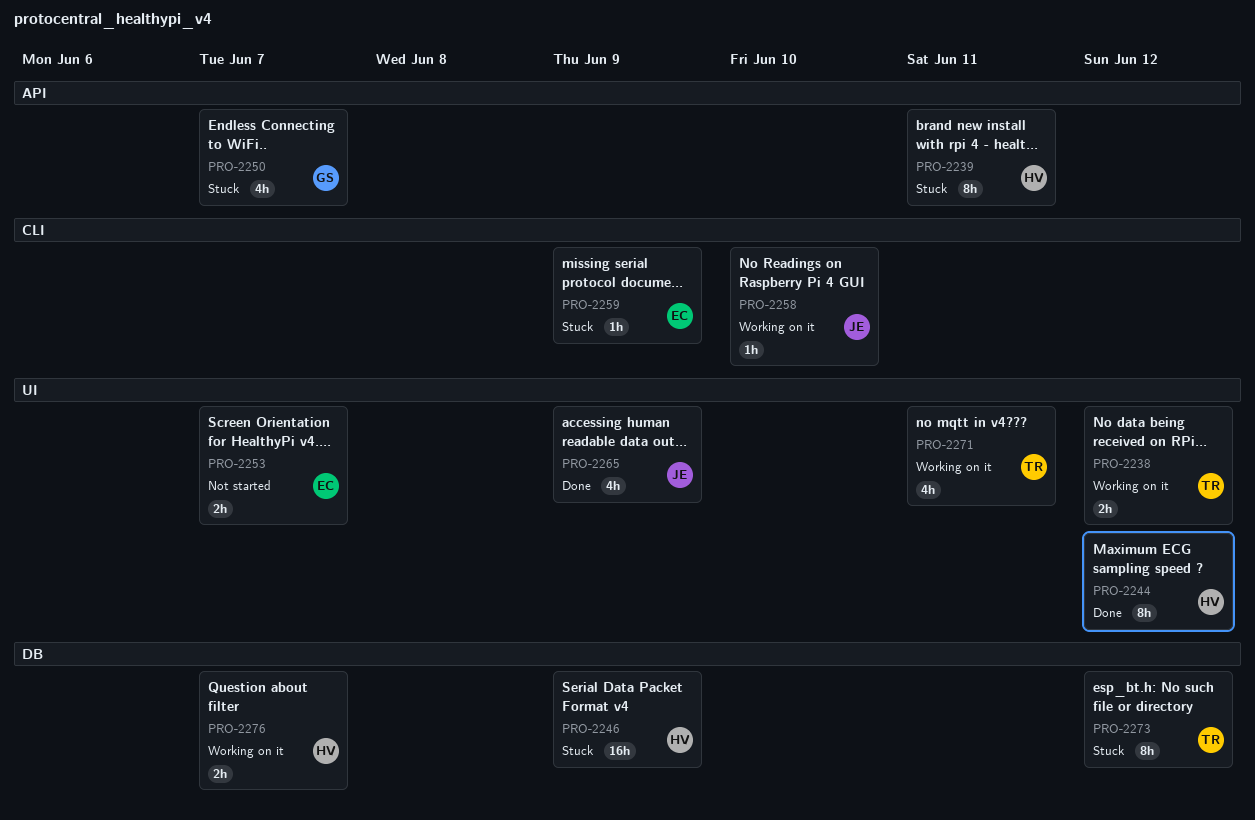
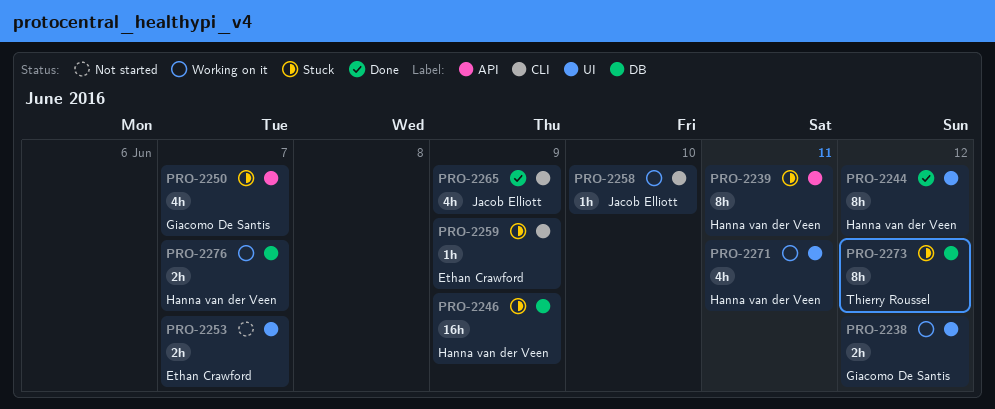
PRO-2238, owner: Thierry Roussel -> Giacomo De Santis
PRO-2265, label: UI -> CLI
PRO-2271, owner: Thierry Roussel -> Hanna van der Veen

